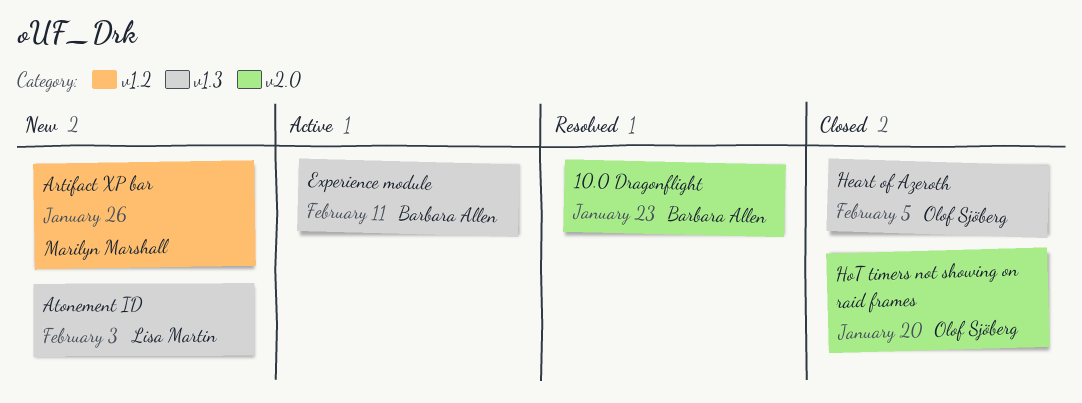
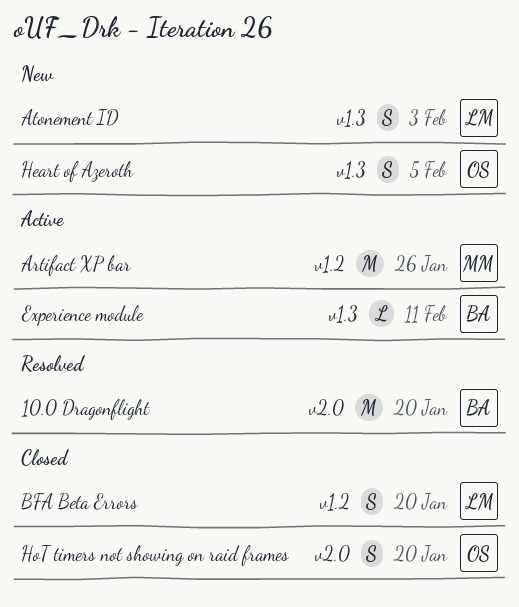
10.0 Dragonflight, due: Jan 23 -> Jan 20
Artifact XP bar, status: New -> Active
BFA Beta Errors: none -> present
Heart of Azeroth, status: Closed -> New

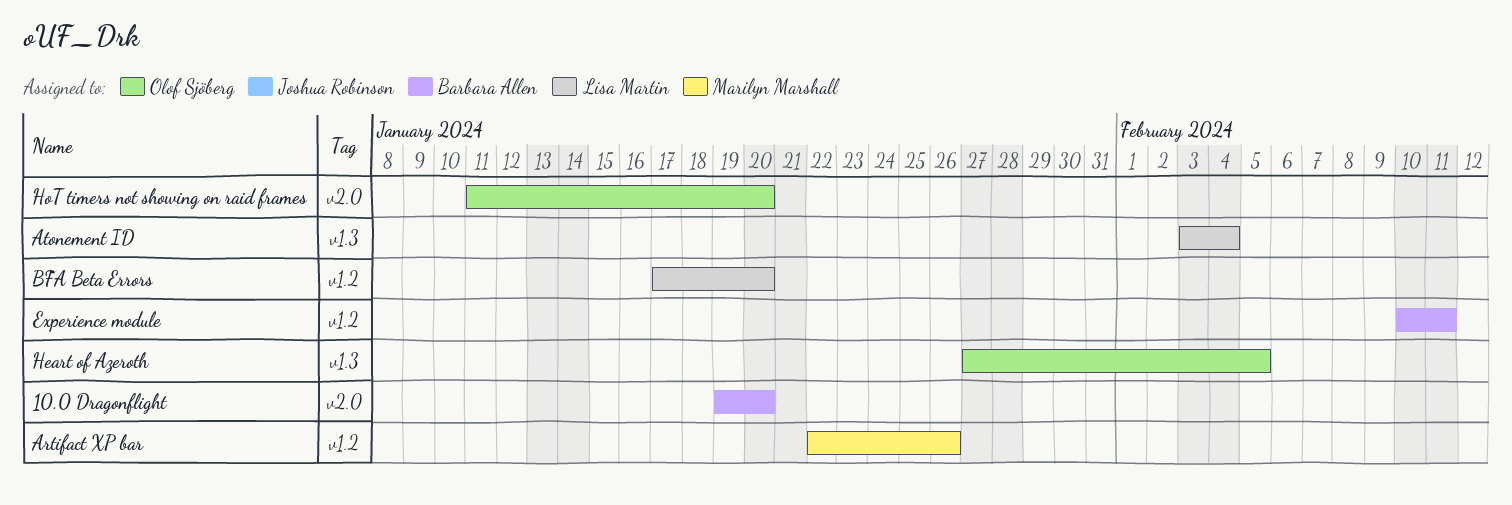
Atonement ID, due: Feb 3 -> Feb 4
Experience module, label: v1.3 -> v1.2

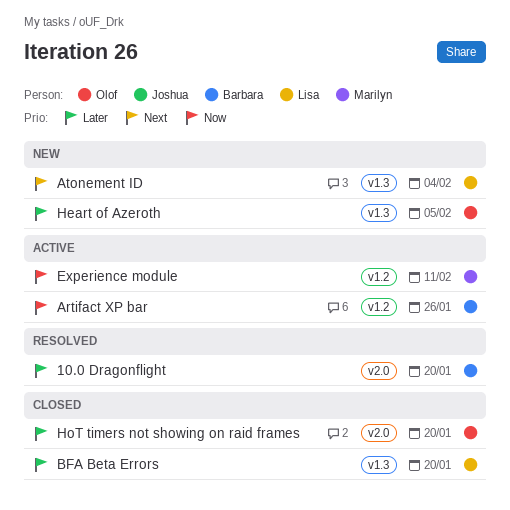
Artifact XP bar, owner: Marilyn Marshall -> Barbara Allen
BFA Beta Errors, label: v1.2 -> v1.3
Experience module, owner: Barbara Allen -> Marilyn Marshall

